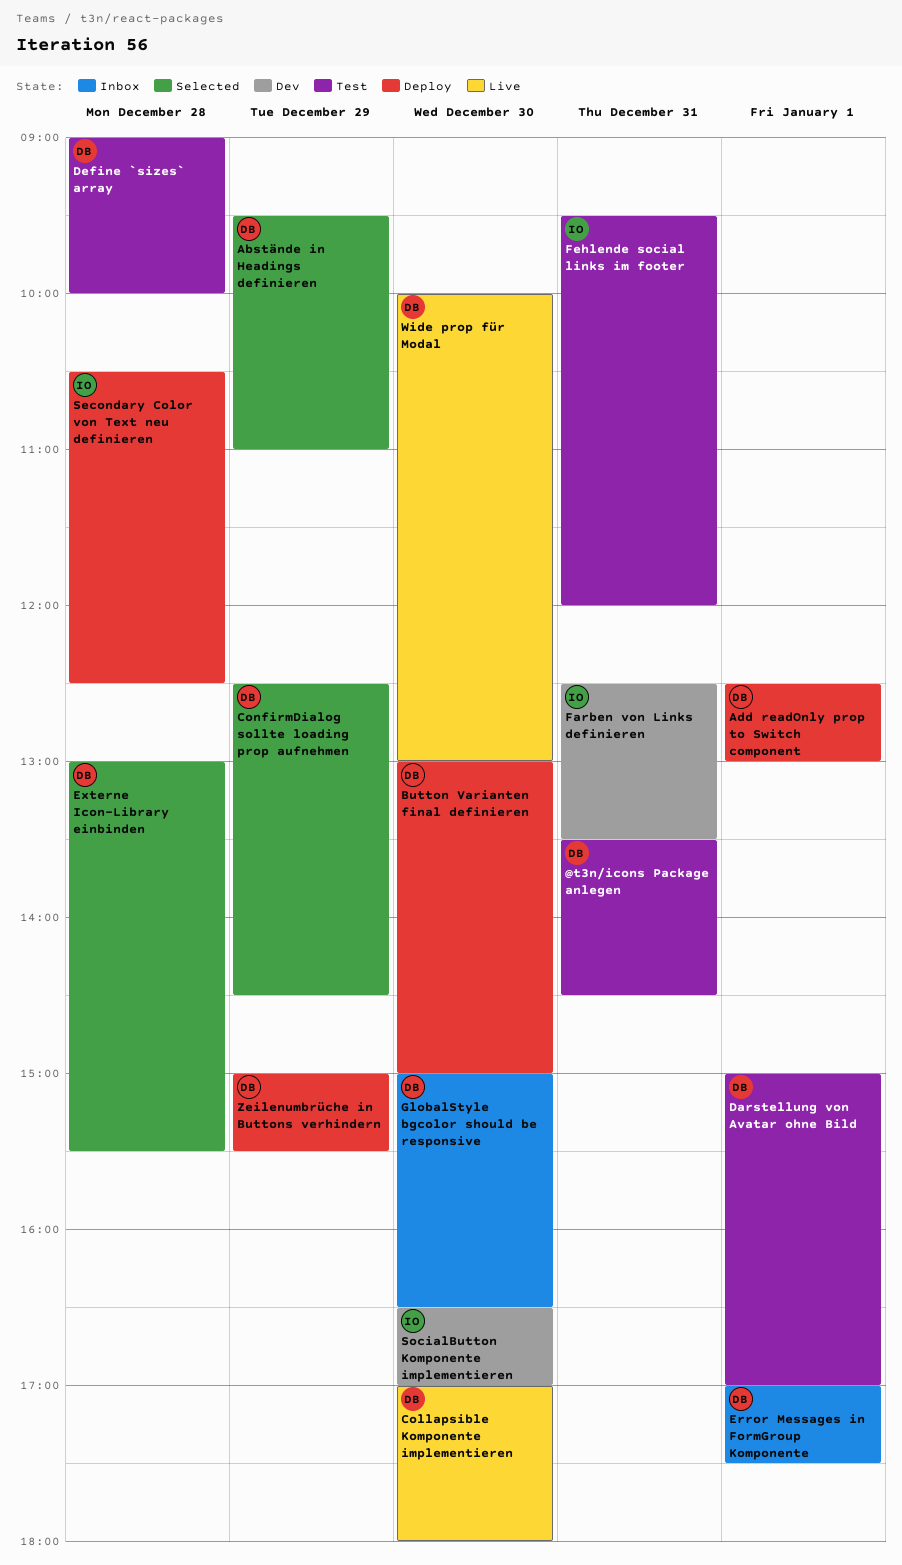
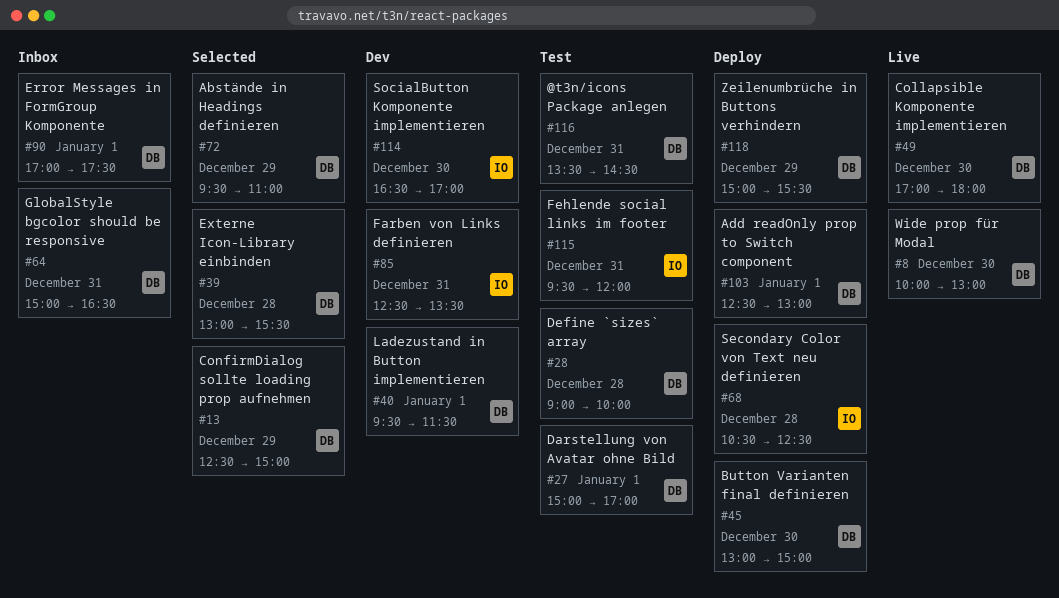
ConfirmDialog sollte loading prop aufnehmen, ends: 14:30 -> 15:00
GlobalStyle bgcolor should be responsive, day: Dec 30 -> Dec 31
Ladezustand in Button implementieren: none -> present

